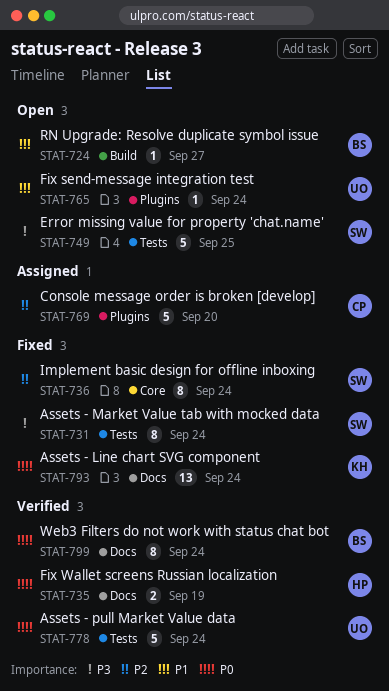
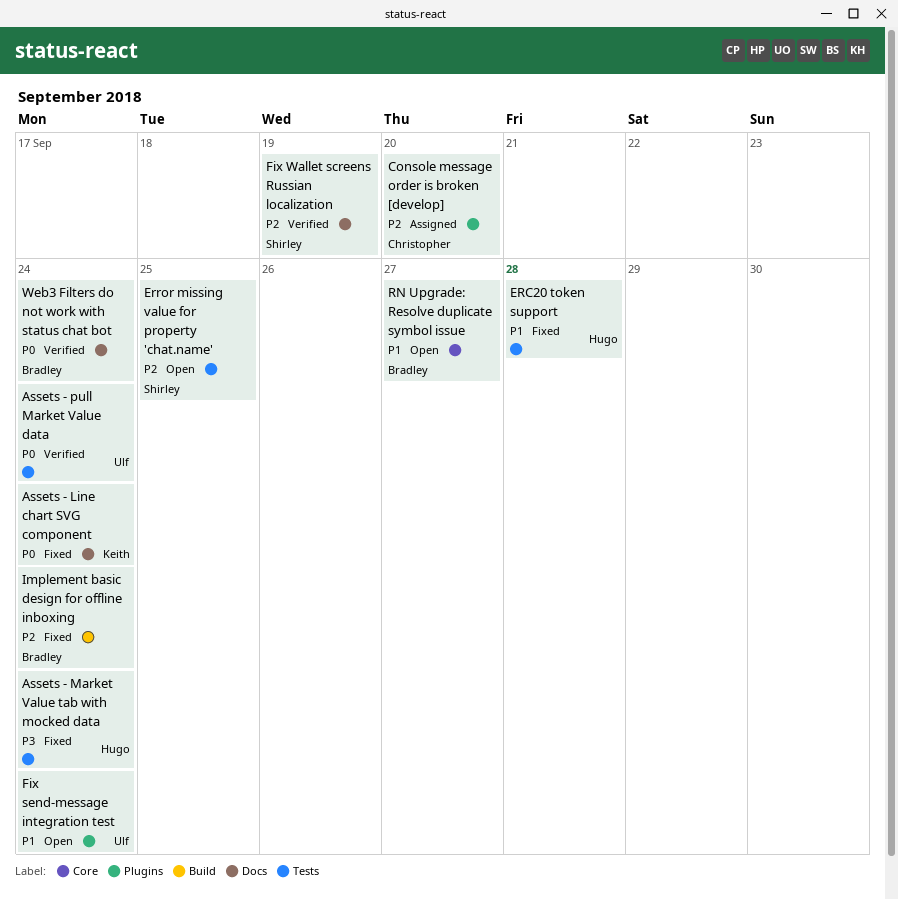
Assets - Market Value tab with mocked data, owner: Shirley -> Hugo
ERC20 token support: none -> present
Error missing value for property 'chat.name', priority: P3 -> P2
Fix Wallet screens Russian localization, owner: Hugo -> Shirley
Fix Wallet screens Russian localization, priority: P0 -> P2
Implement basic design for offline inboxing, owner: Shirley -> Bradley
Implement basic design for offline inboxing, label: Core -> Build
RN Upgrade: Resolve duplicate symbol issue, label: Build -> Core

